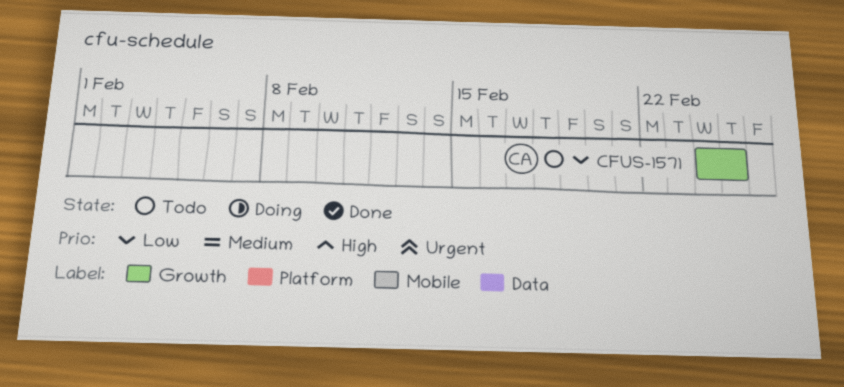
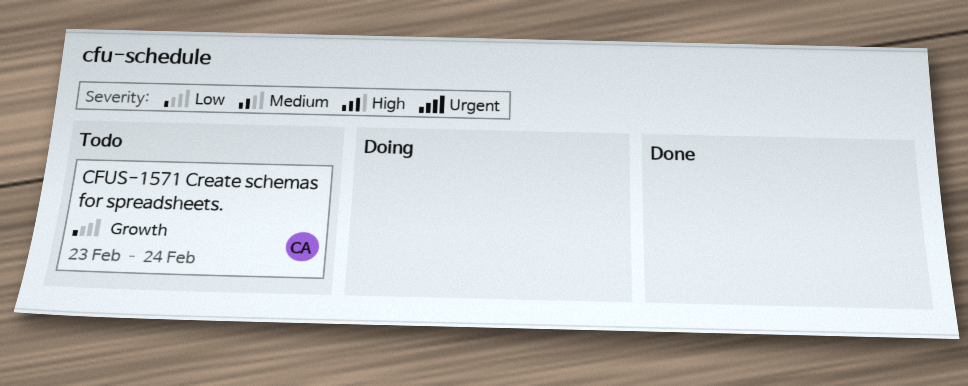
CFUS-1571, start: Feb 24 -> Feb 23
CFUS-1571, due: Feb 25 -> Feb 24

